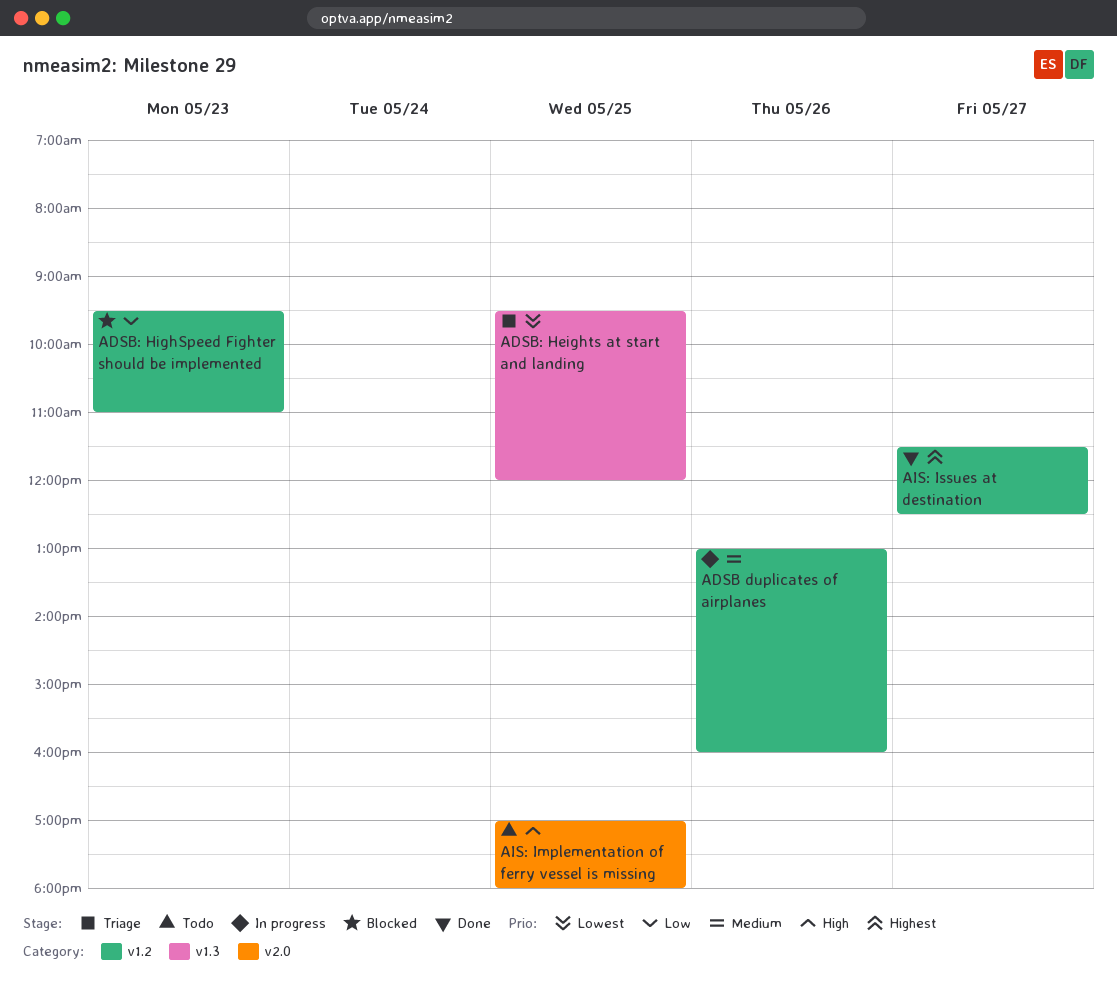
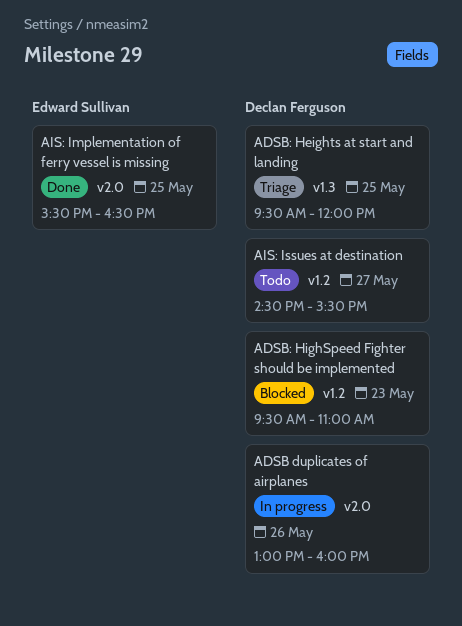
ADSB duplicates of airplanes, label: v1.2 -> v2.0
AIS: Implementation of ferry vessel is missing, status: Todo -> Done
AIS: Implementation of ferry vessel is missing, begins: 17:00 -> 15:30
AIS: Implementation of ferry vessel is missing, ends: 18:00 -> 16:30
AIS: Issues at destination, status: Done -> Todo
AIS: Issues at destination, begins: 11:30 -> 14:30
AIS: Issues at destination, ends: 12:30 -> 15:30

